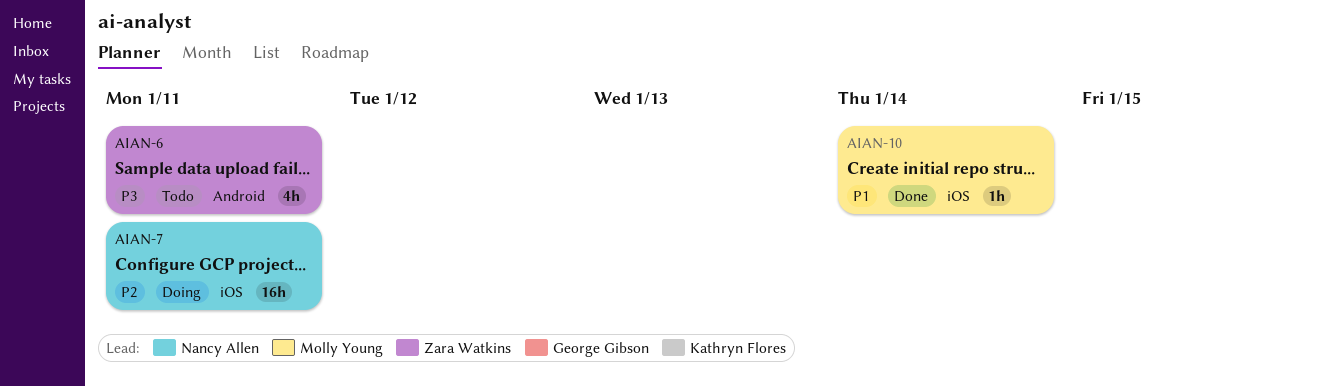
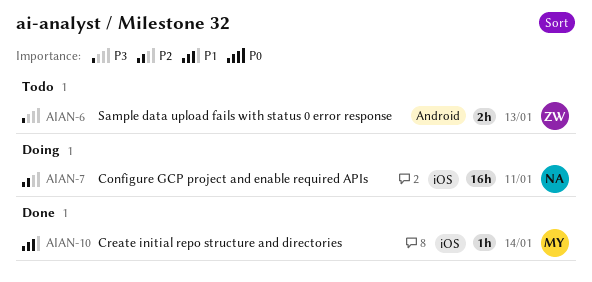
AIAN-6, estimate: 4h -> 2h
AIAN-6, due: Jan 11 -> Jan 13

